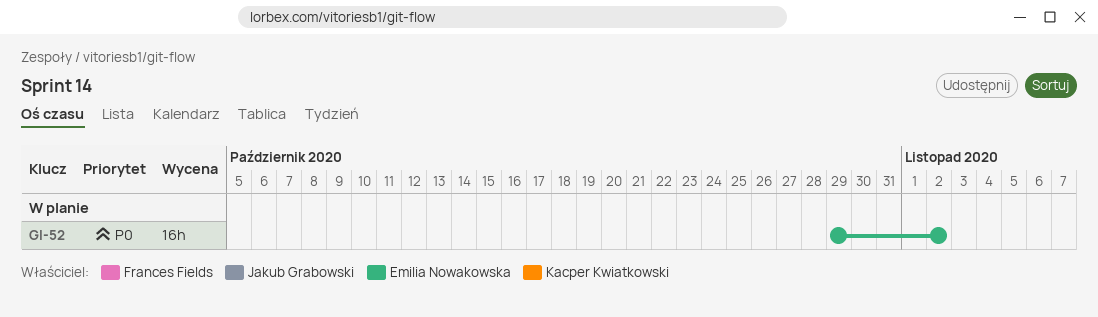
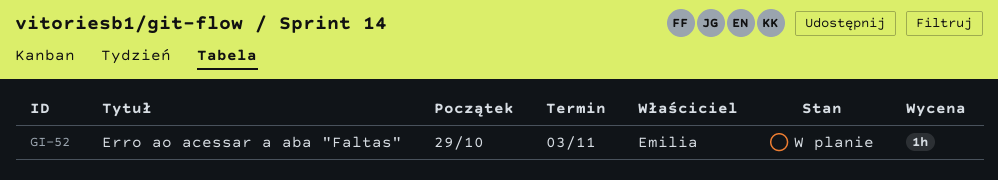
GI-52, estimate: 16h -> 1h
GI-52, due: Nov 2 -> Nov 3

